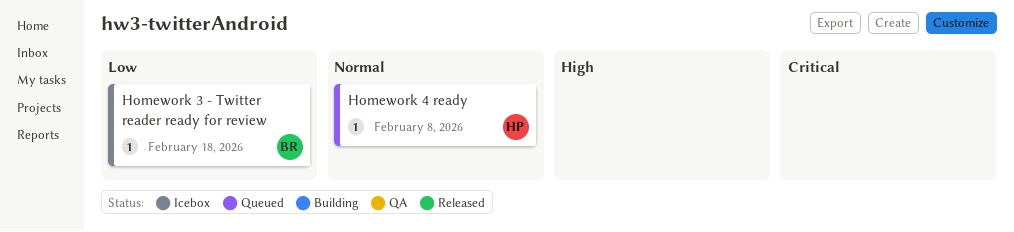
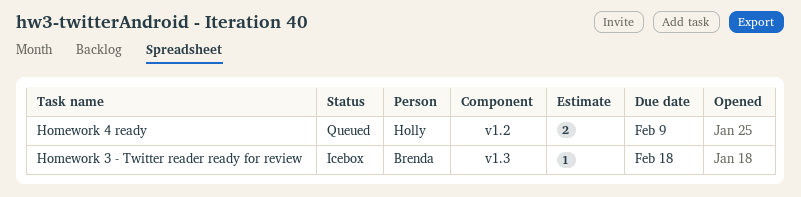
Homework 4 ready, estimate: 1 -> 2
Homework 4 ready, due: Feb 8 -> Feb 9

